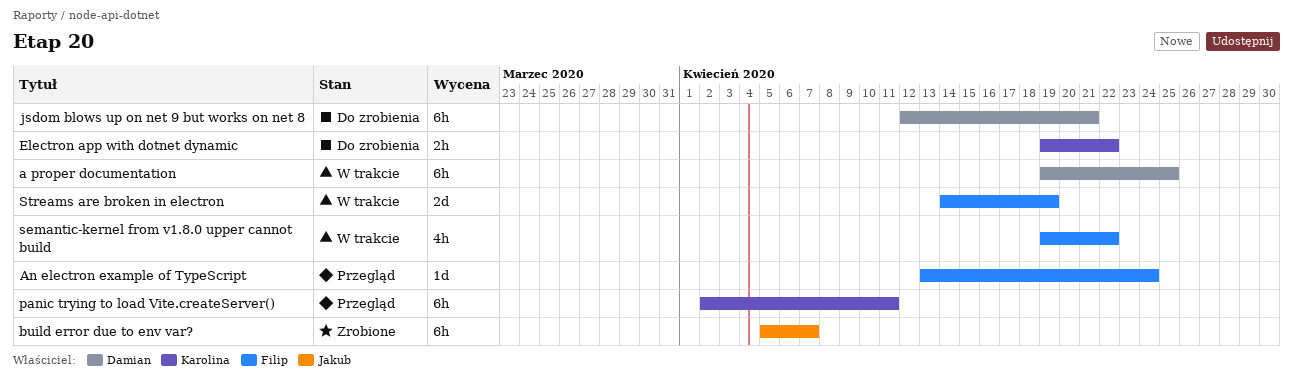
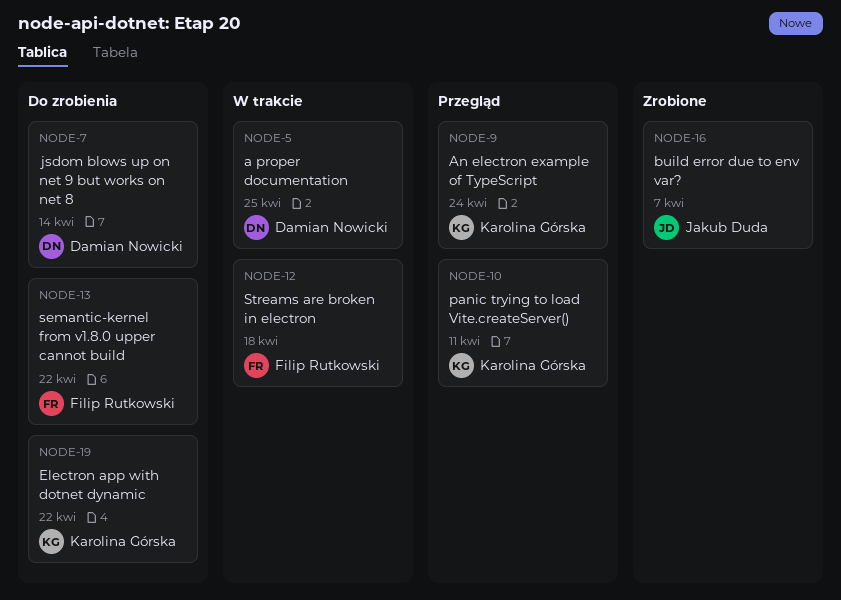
An electron example of TypeScript, owner: Filip Rutkowski -> Karolina Górska
jsdom blows up on net 9 but works on net 8, due: Apr 21 -> Apr 14
semantic-kernel from v1.8.0 upper cannot build, status: W trakcie -> Do zrobienia
Streams are broken in electron, due: Apr 19 -> Apr 18

